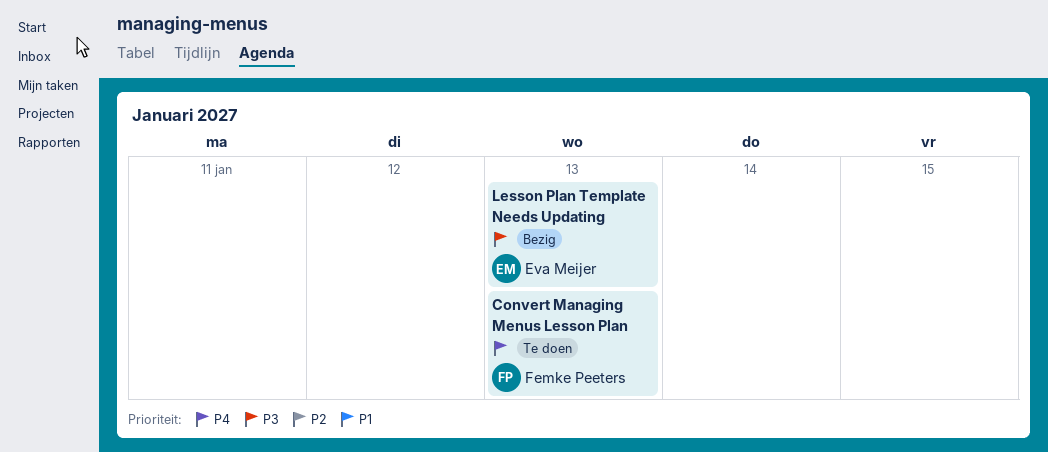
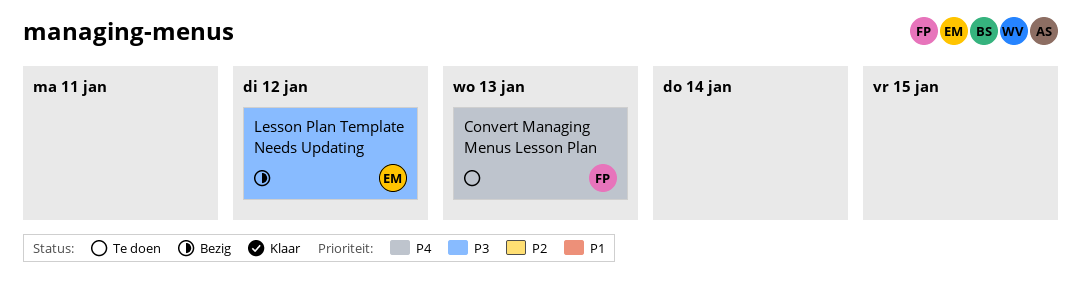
Lesson Plan Template Needs Updating, due: Jan 13 -> Jan 12

